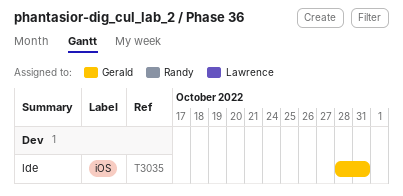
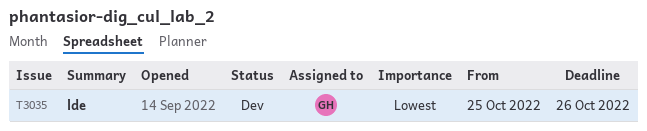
T3035, start: Oct 28 -> Oct 25
T3035, due: Oct 31 -> Oct 26

